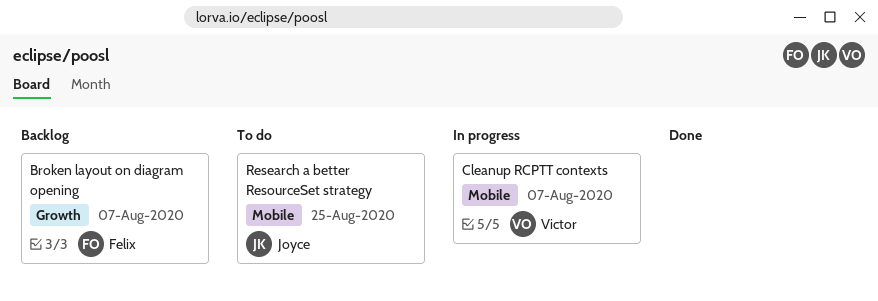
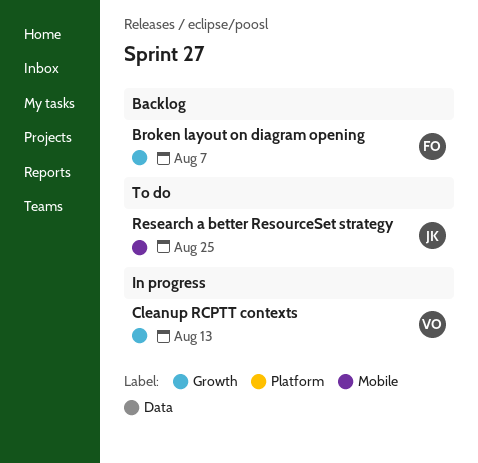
Cleanup RCPTT contexts, label: Mobile -> Growth
Cleanup RCPTT contexts, due: Aug 7 -> Aug 13

